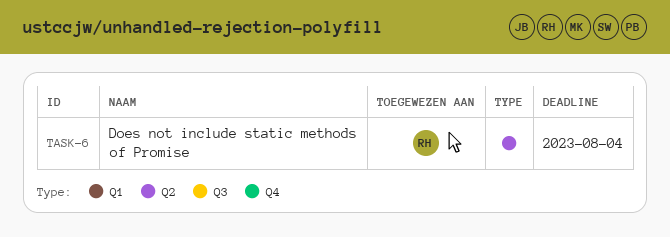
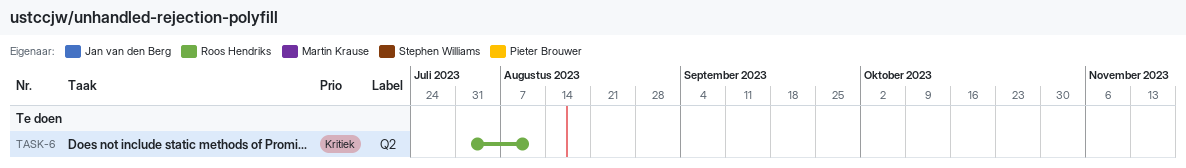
TASK-6, due: Aug 4 -> Aug 11

